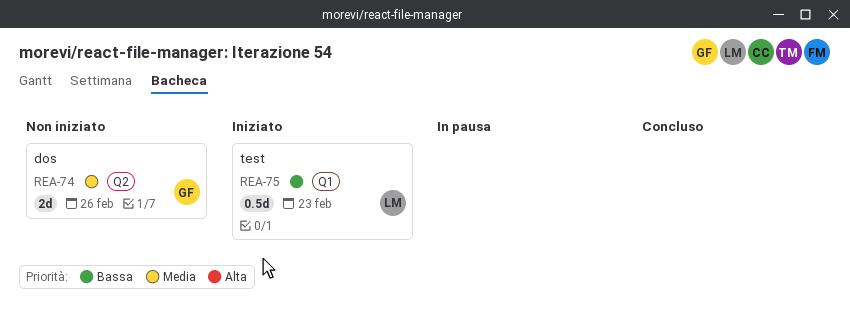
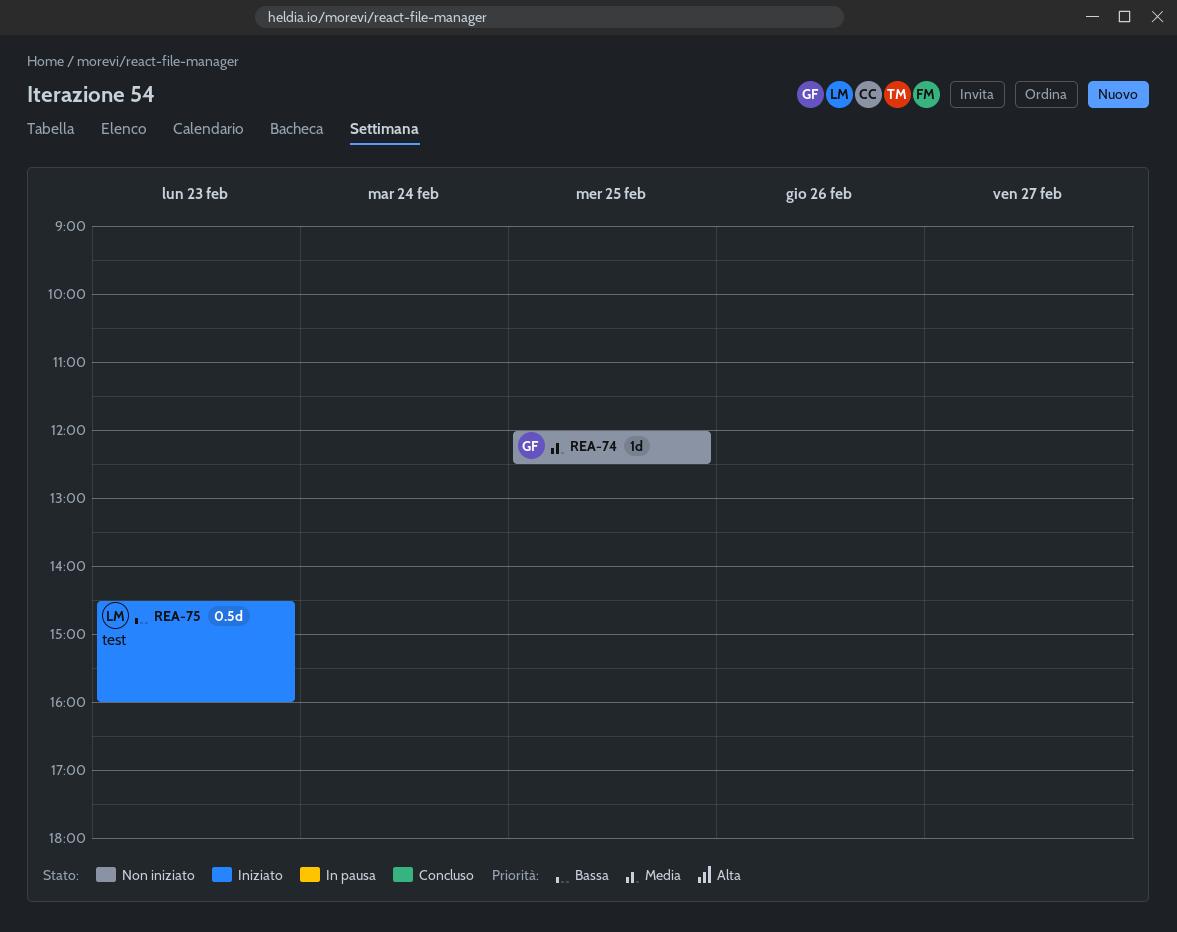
REA-74, estimate: 2d -> 1d
REA-74, day: Feb 26 -> Feb 25

